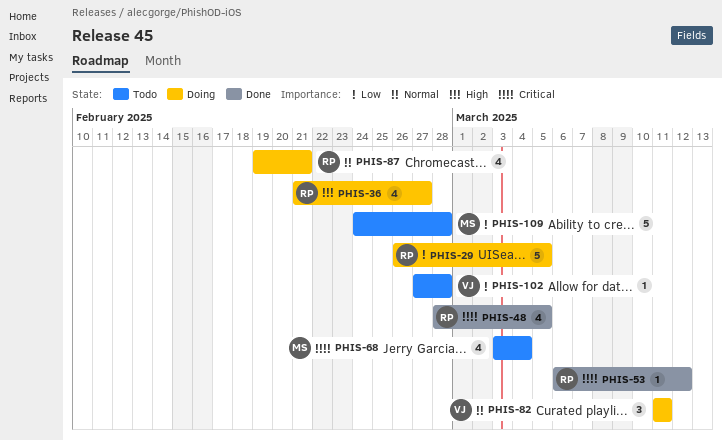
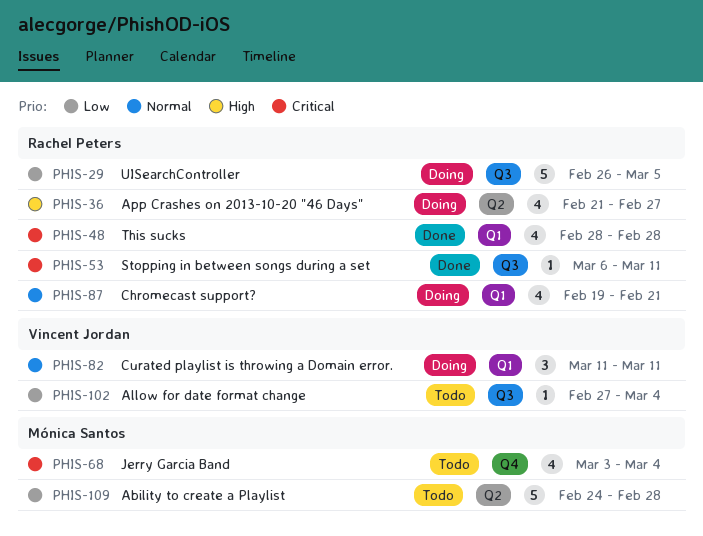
PHIS-48, due: Mar 5 -> Feb 28
PHIS-53, due: Mar 12 -> Mar 11
PHIS-102, due: Feb 28 -> Mar 4

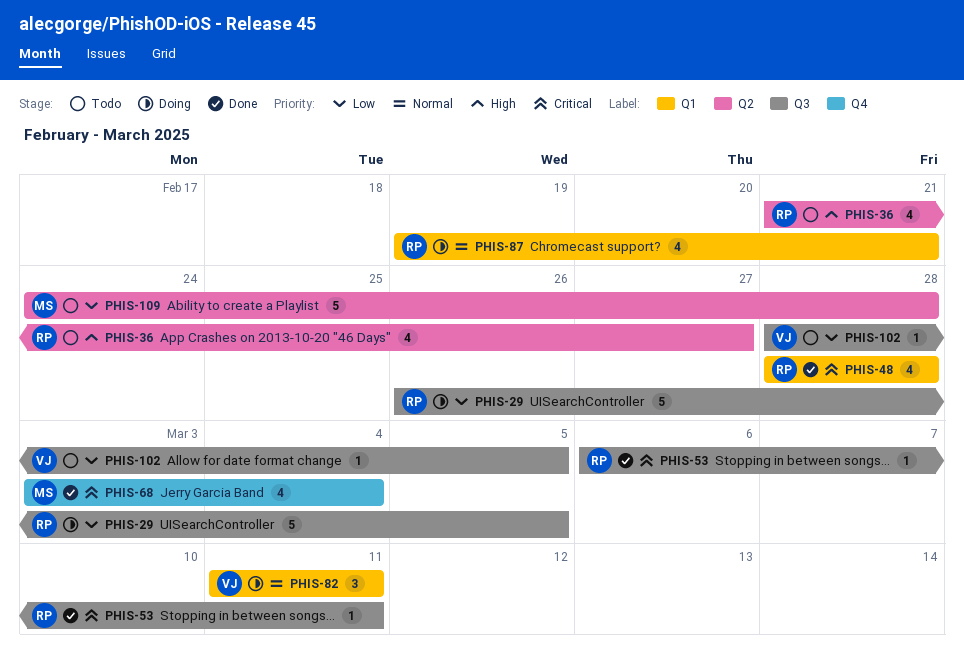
PHIS-36, status: Doing -> Todo
PHIS-68, status: Todo -> Done
PHIS-102, start: Feb 27 -> Feb 28
PHIS-102, due: Mar 4 -> Mar 5

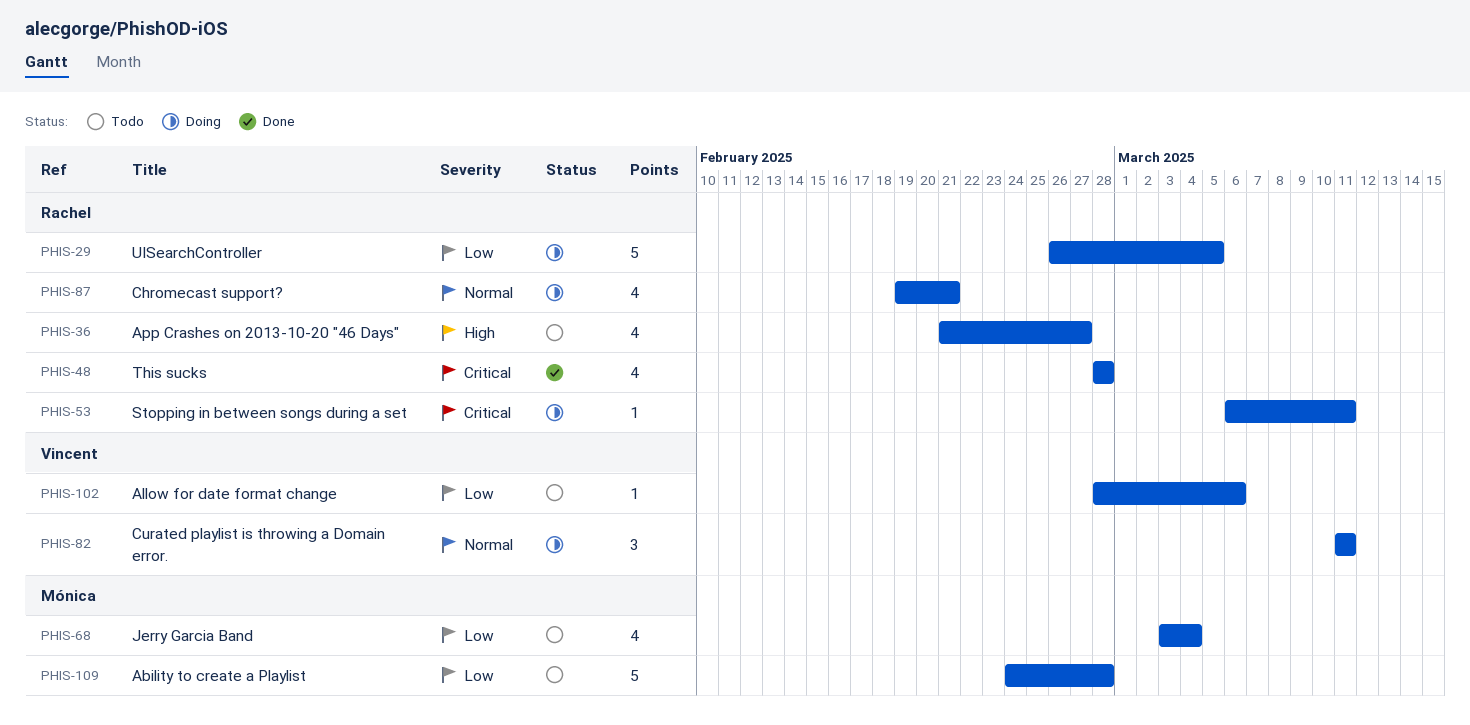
PHIS-53, status: Done -> Doing
PHIS-68, status: Done -> Todo
PHIS-68, priority: Critical -> Low
PHIS-102, due: Mar 5 -> Mar 6

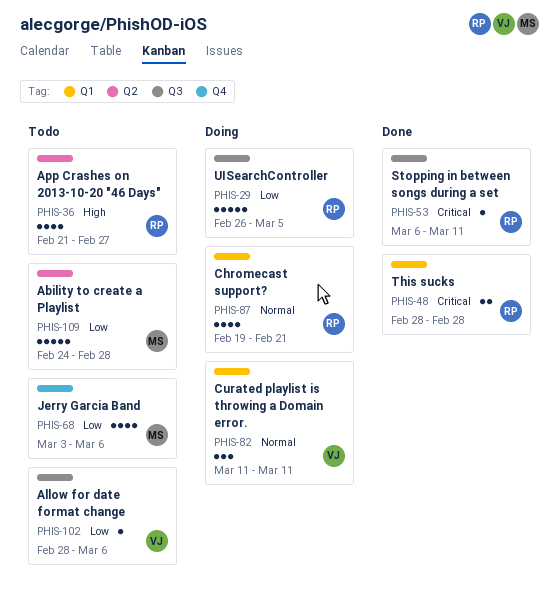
PHIS-48, estimate: 4 -> 2
PHIS-53, status: Doing -> Done
PHIS-68, due: Mar 4 -> Mar 6

